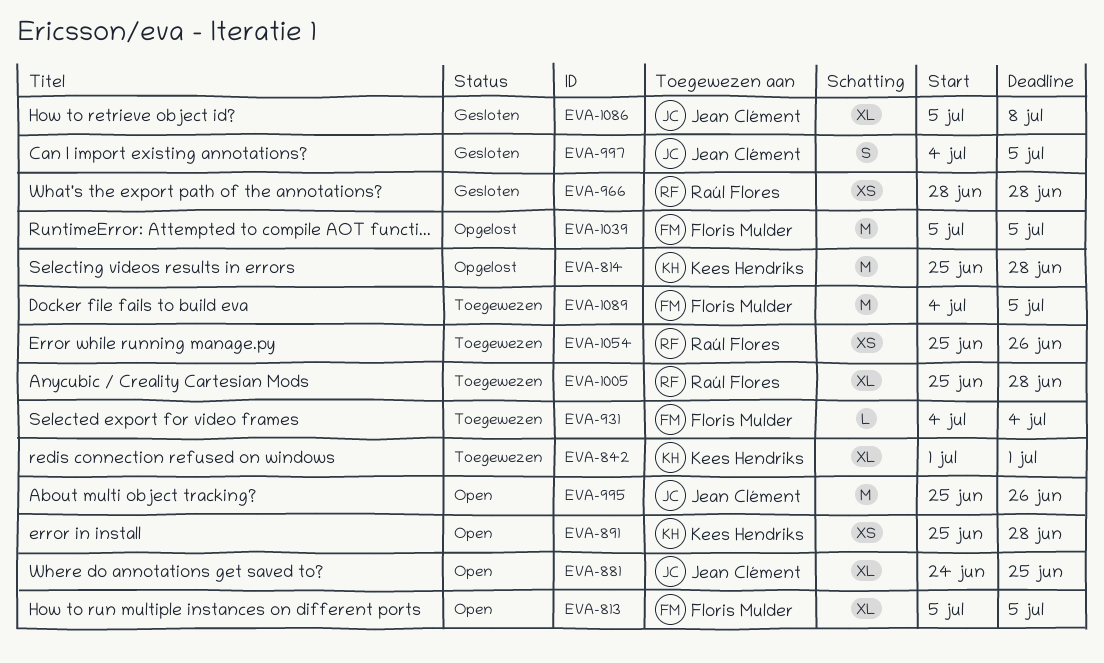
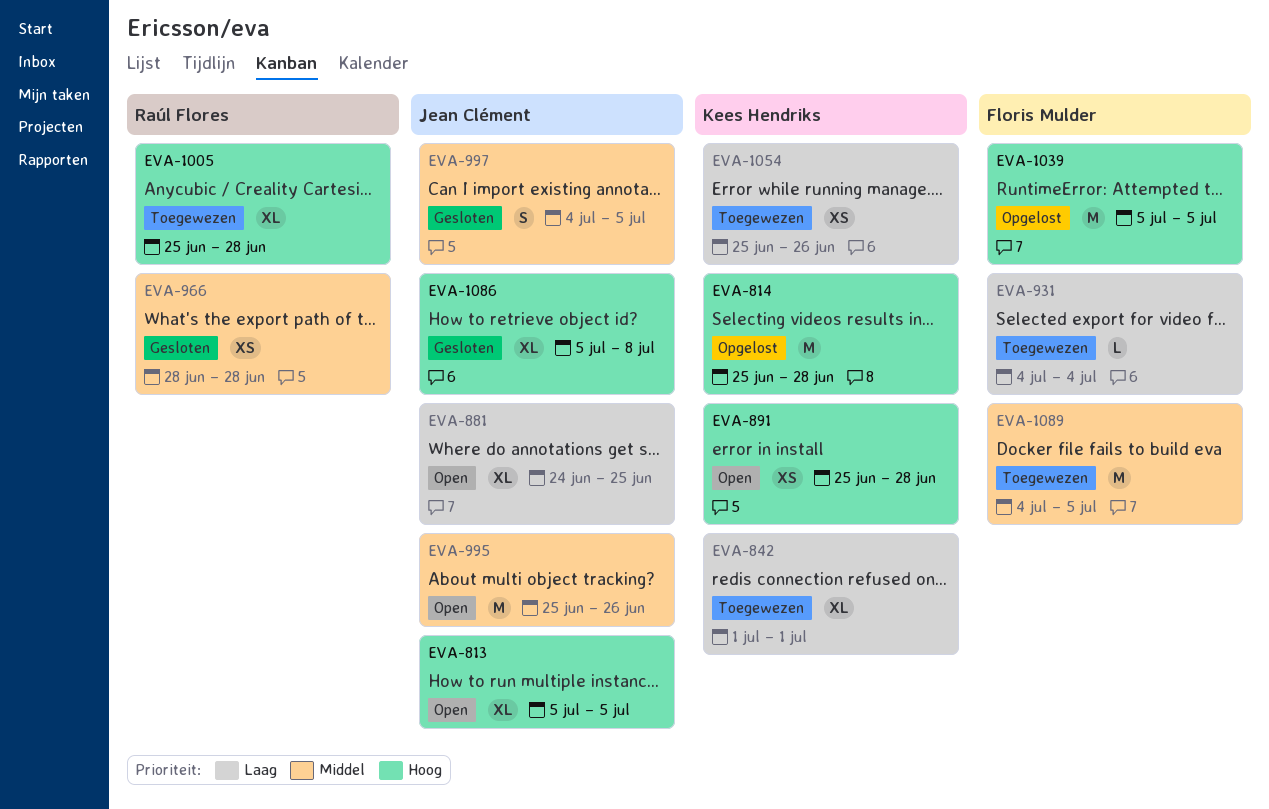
EVA-813, owner: Floris Mulder -> Jean Clément
EVA-1054, owner: Raúl Flores -> Kees Hendriks

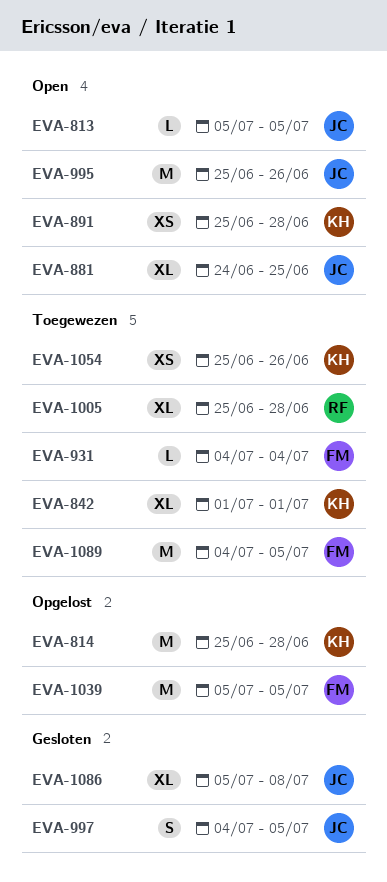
EVA-813, estimate: XL -> L
EVA-966: present -> none

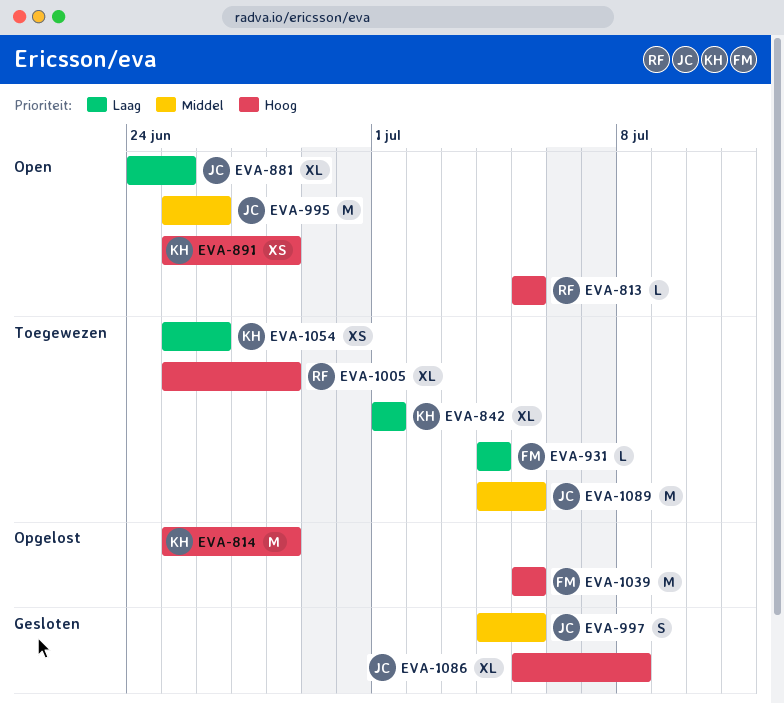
EVA-813, owner: JC -> RF
EVA-1089, owner: FM -> JC

